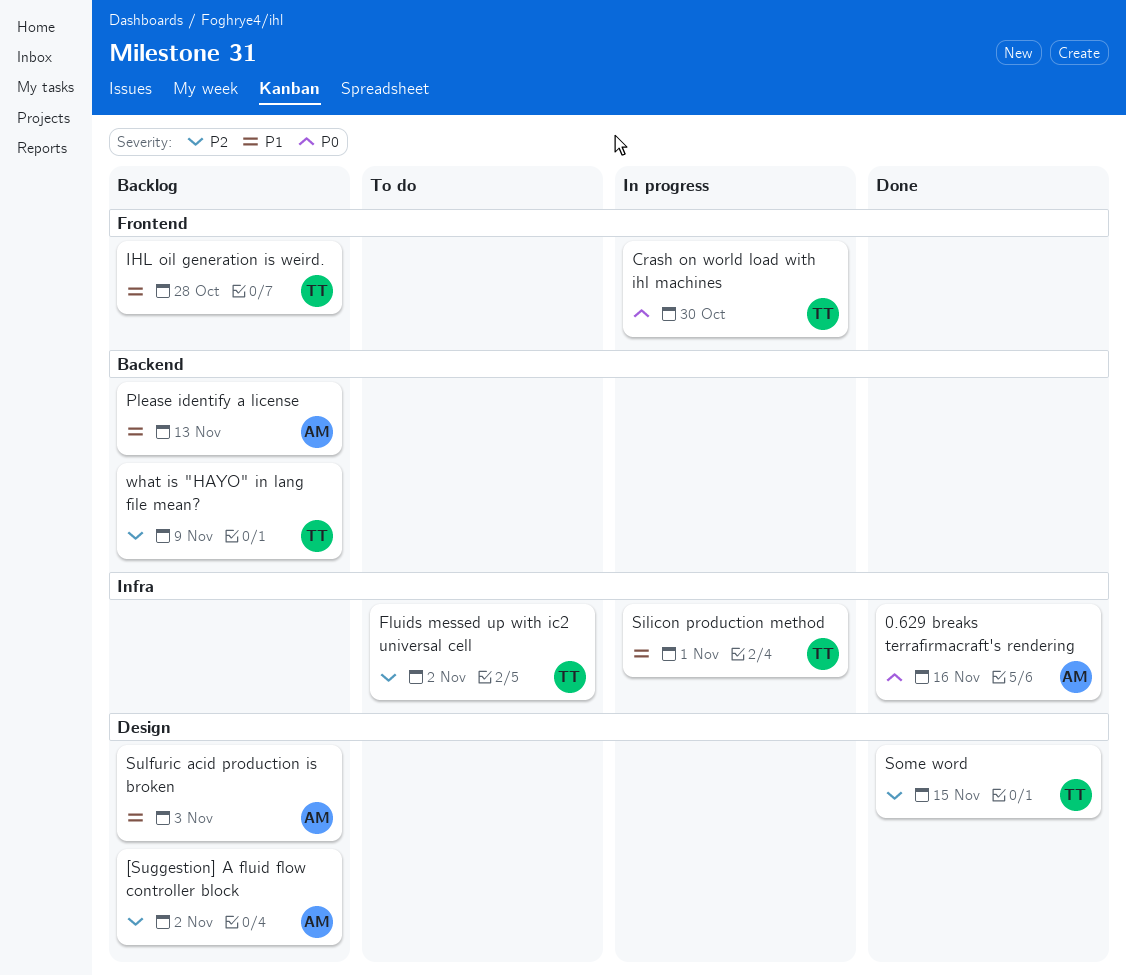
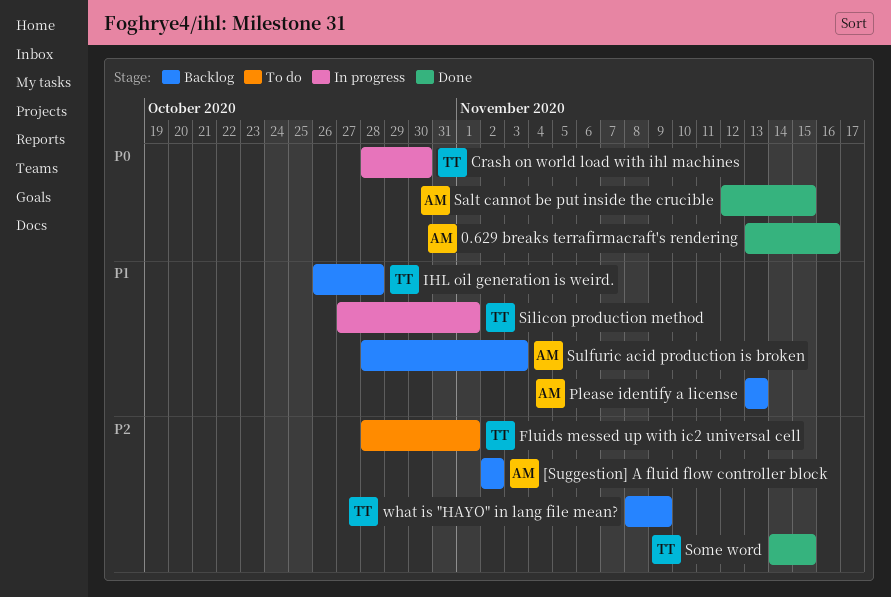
Fluids messed up with ic2 universal cell, due: Nov 2 -> Nov 1
Salt cannot be put inside the crucible: none -> present

